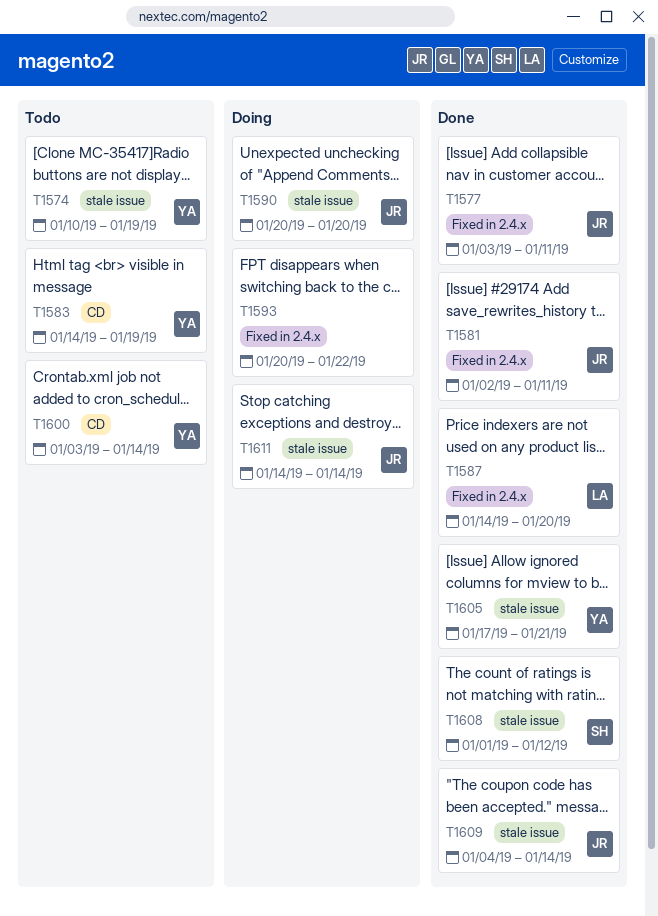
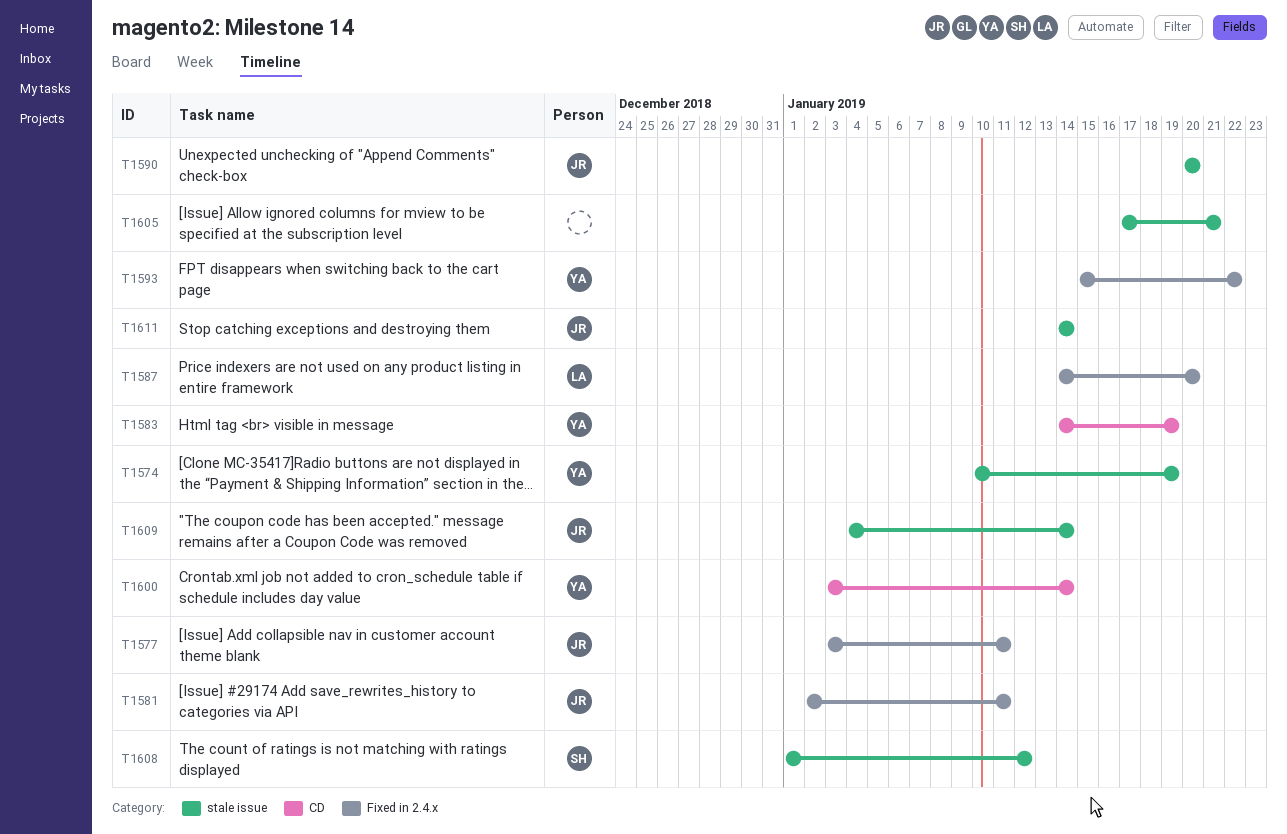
T1593, owner: none -> YA
T1593, start: Jan 20 -> Jan 15
T1605, owner: YA -> none

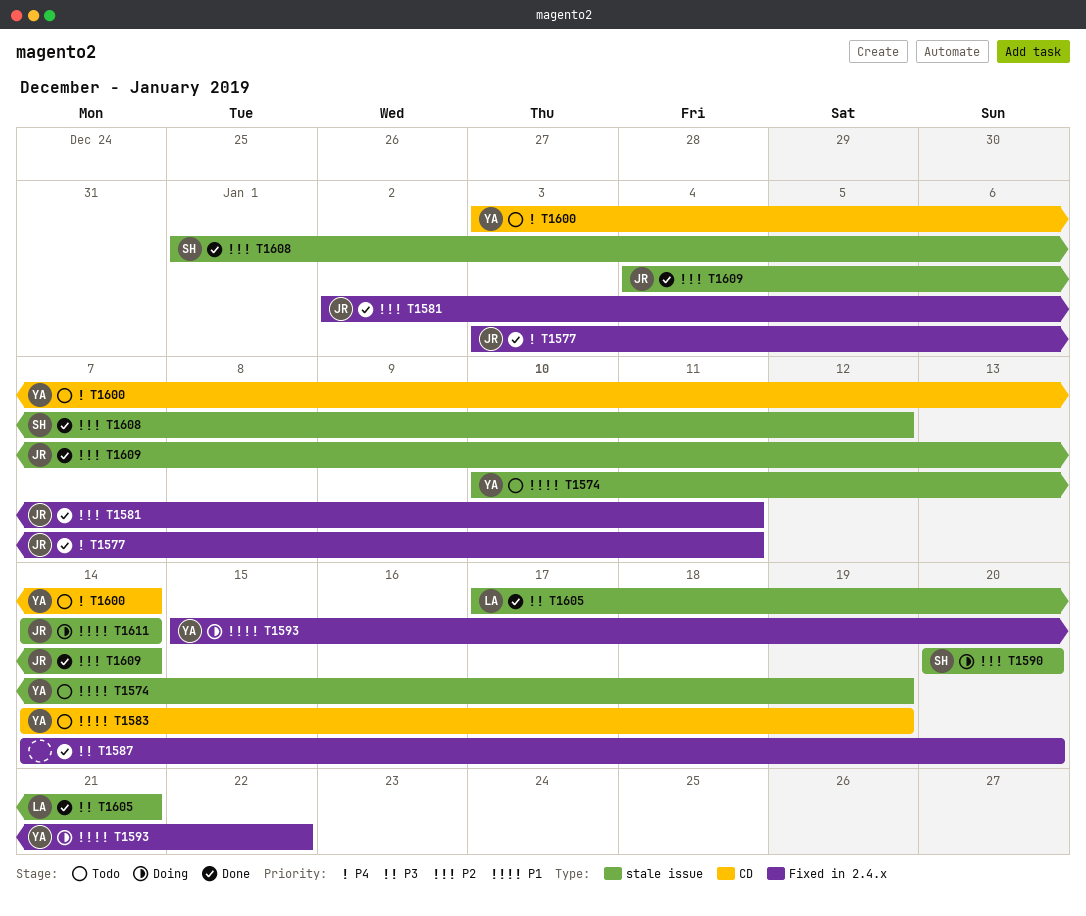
T1587, owner: LA -> none
T1590, owner: JR -> SH
T1605, owner: none -> LA

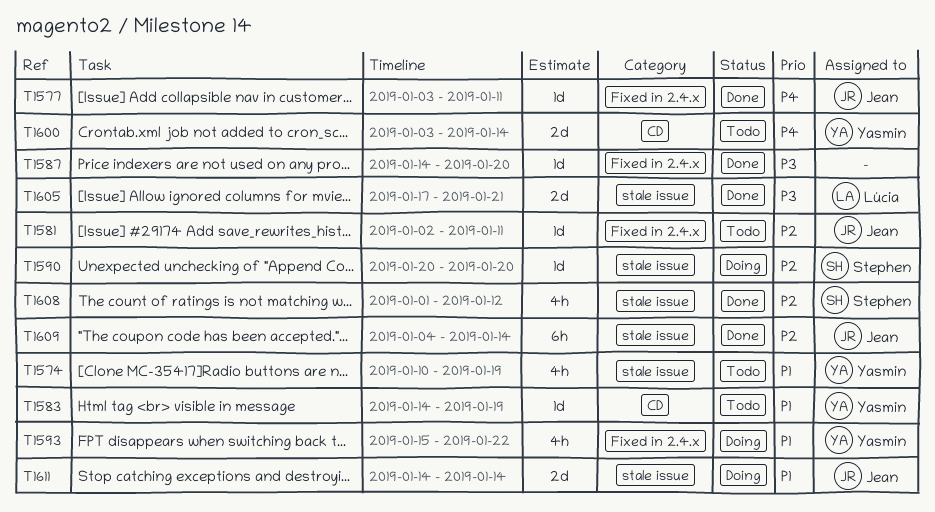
T1581, status: Done -> Todo

